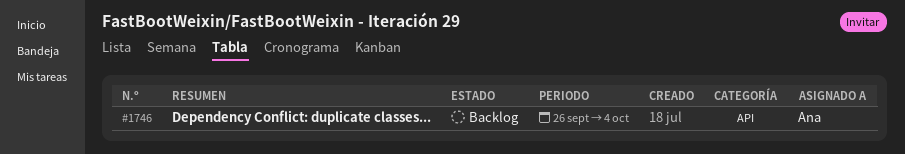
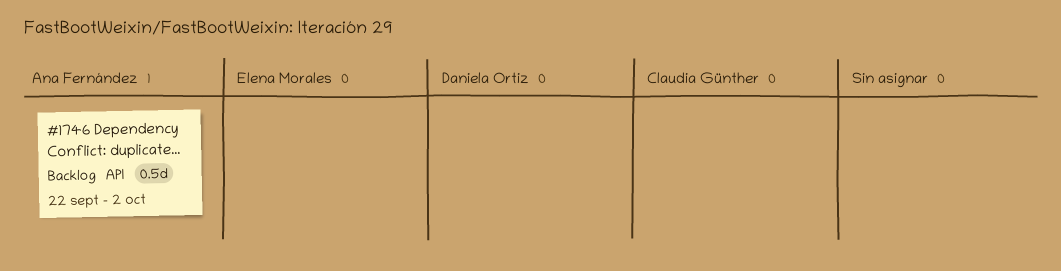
#1746, start: Sep 26 -> Sep 22
#1746, due: Oct 4 -> Oct 2

